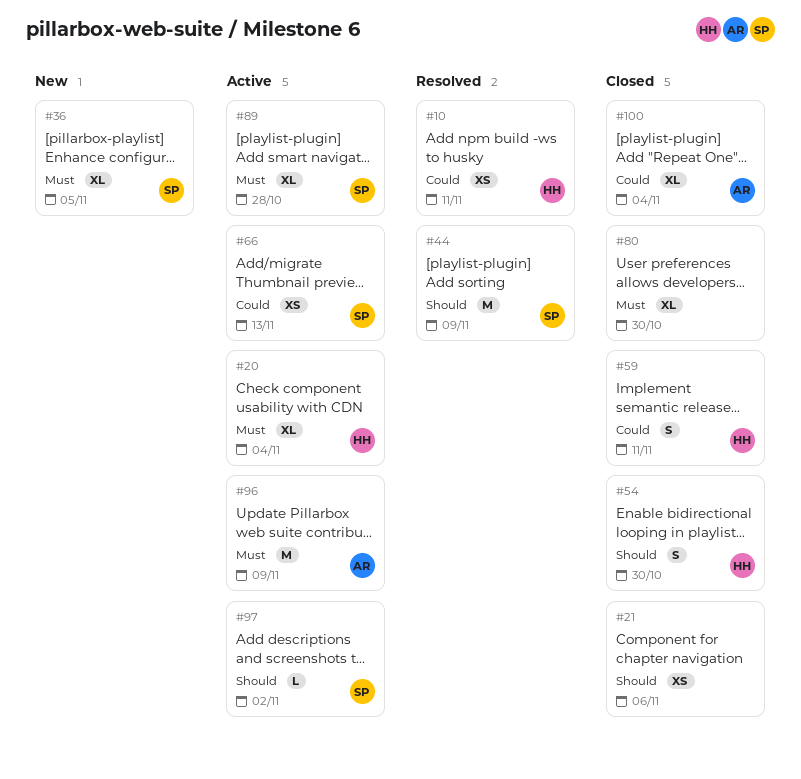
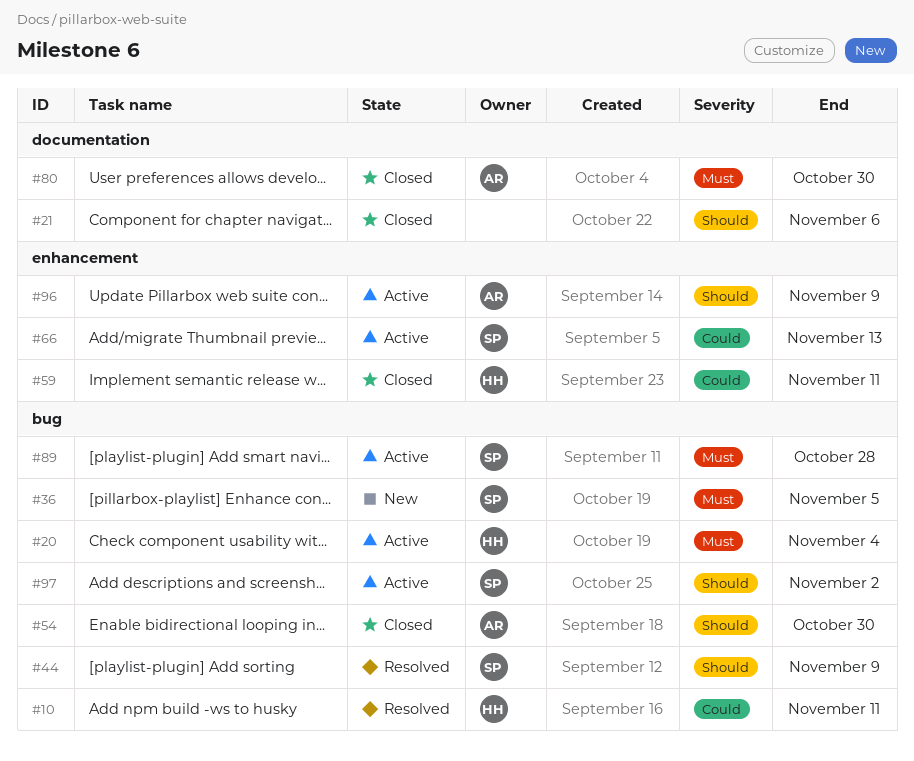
#54, owner: HH -> AR
#80, owner: none -> AR
#96, priority: Must -> Should
#100: present -> none

